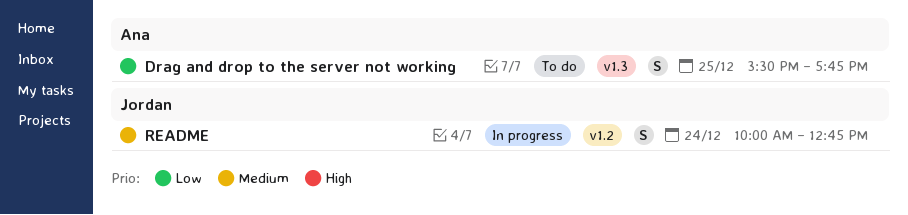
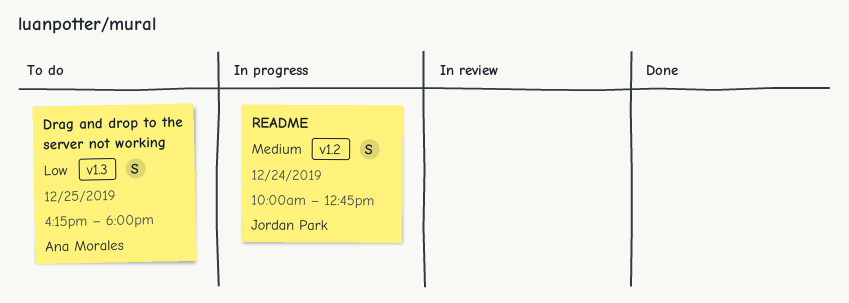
Drag and drop to the server not working, begins: 15:30 -> 16:15
Drag and drop to the server not working, ends: 17:45 -> 18:00

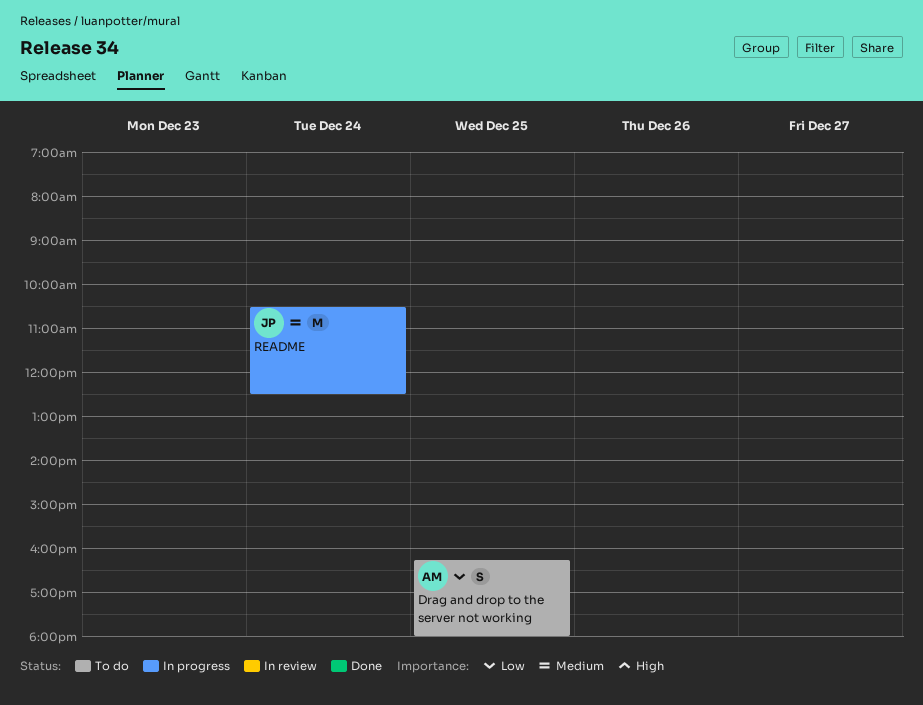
README, estimate: S -> M
README, begins: 10:00 -> 10:30
README, ends: 12:45 -> 12:30

